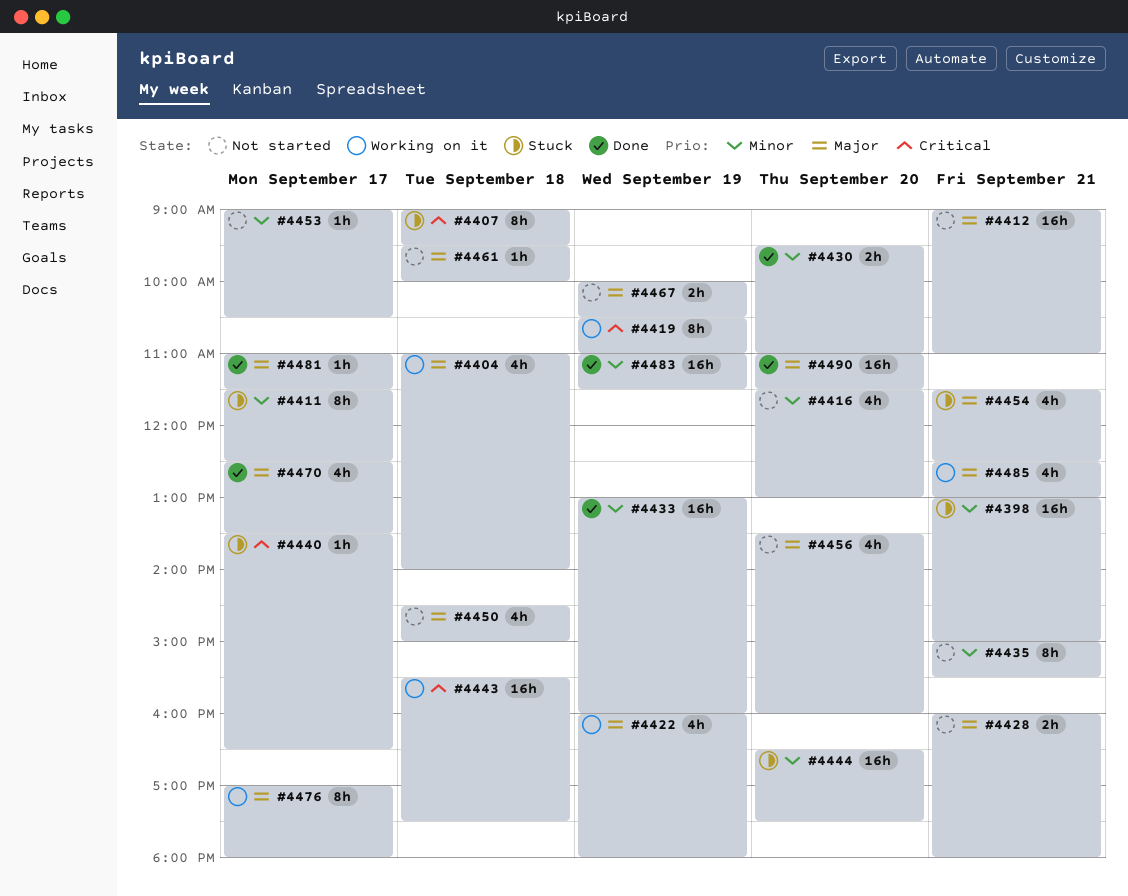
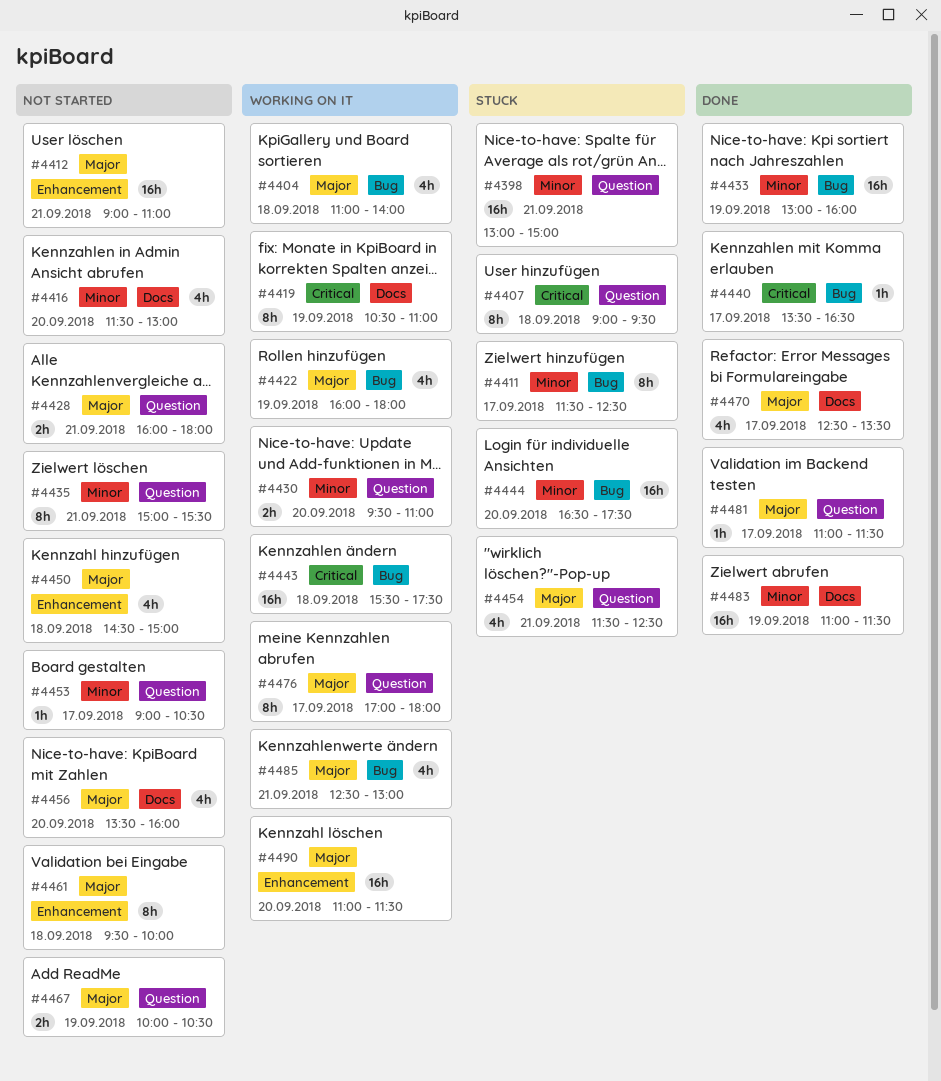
#4430, status: Done -> Working on it
#4440, status: Stuck -> Done
#4461, estimate: 1h -> 8h
#4490, status: Done -> Working on it

